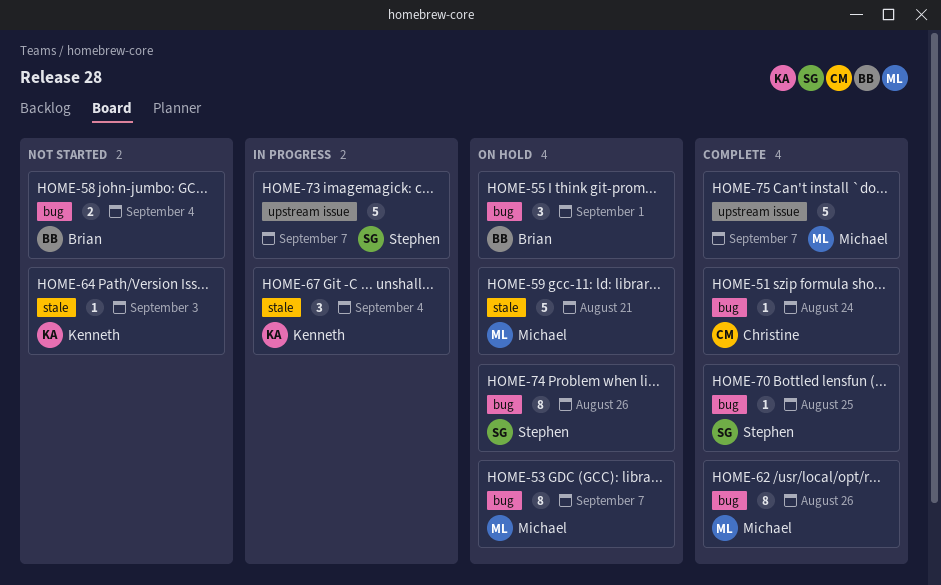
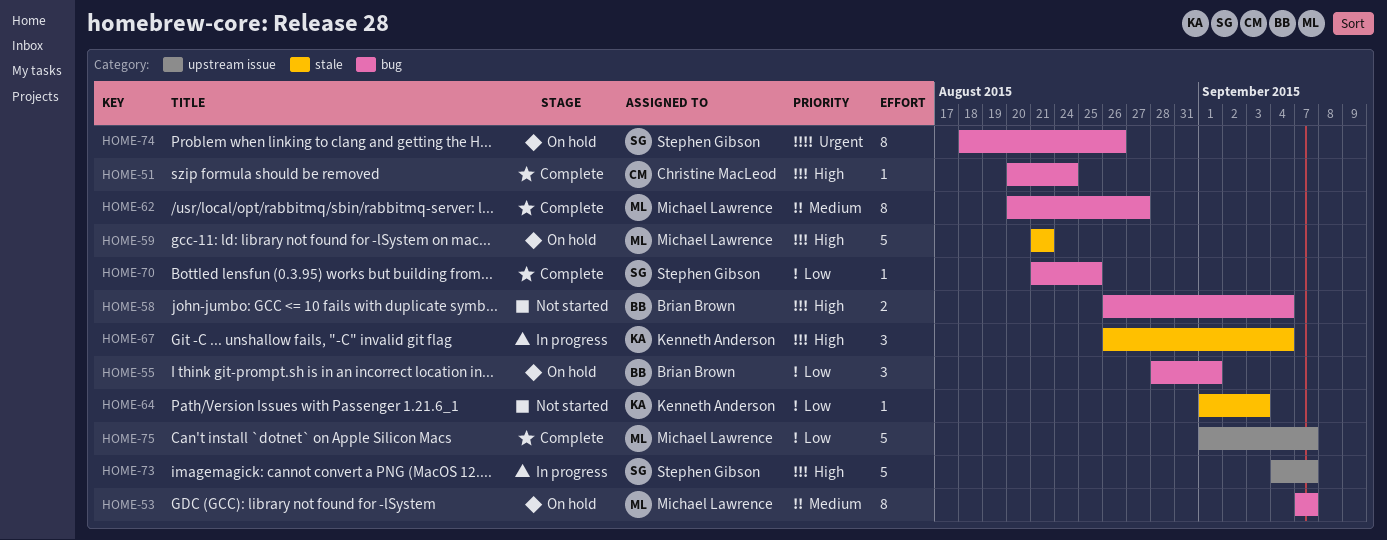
HOME-62, due: Aug 26 -> Aug 27

